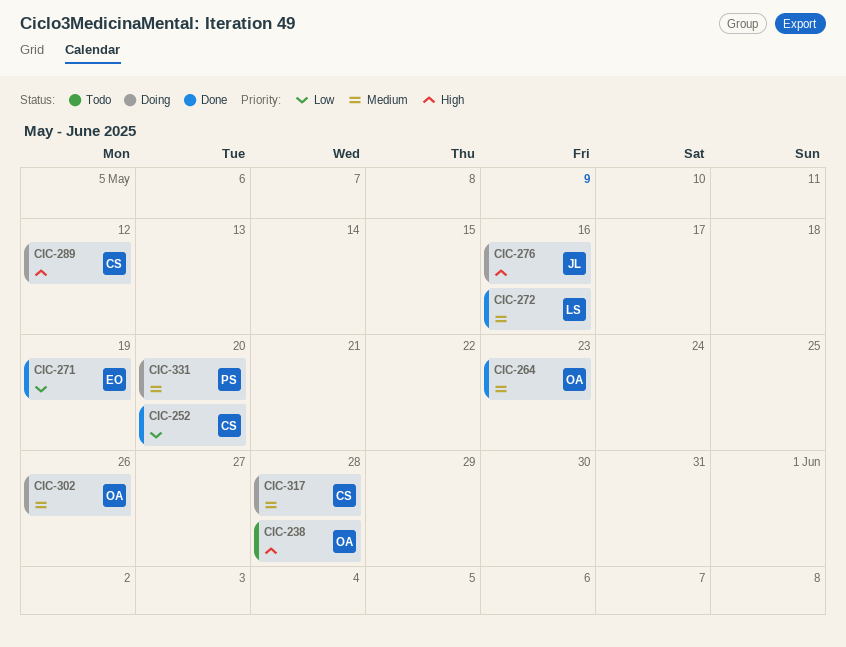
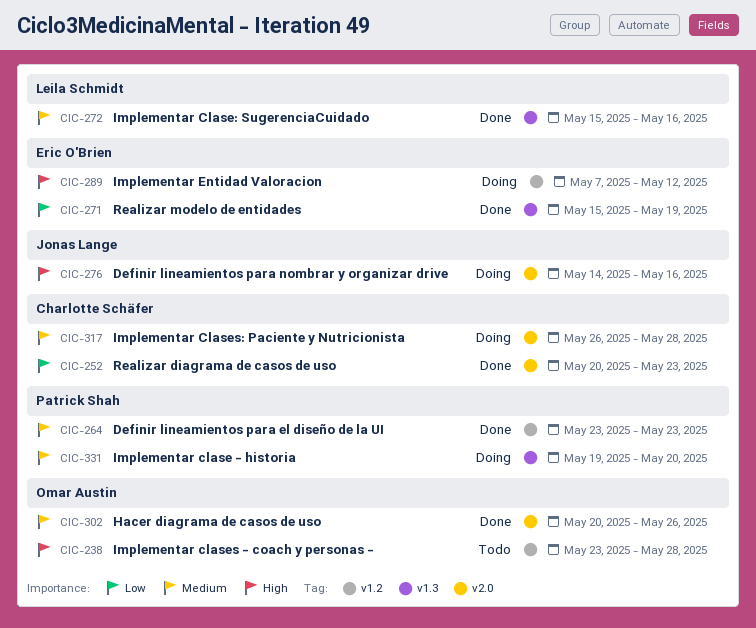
CIC-252, due: May 20 -> May 23
CIC-264, owner: Omar Austin -> Patrick Shah
CIC-289, owner: Charlotte Schäfer -> Eric O'Brien
CIC-302, status: Doing -> Done

